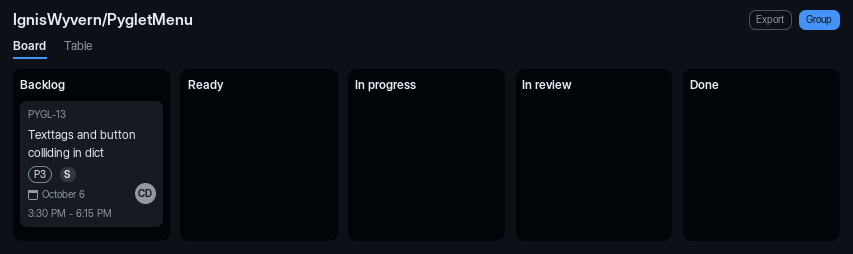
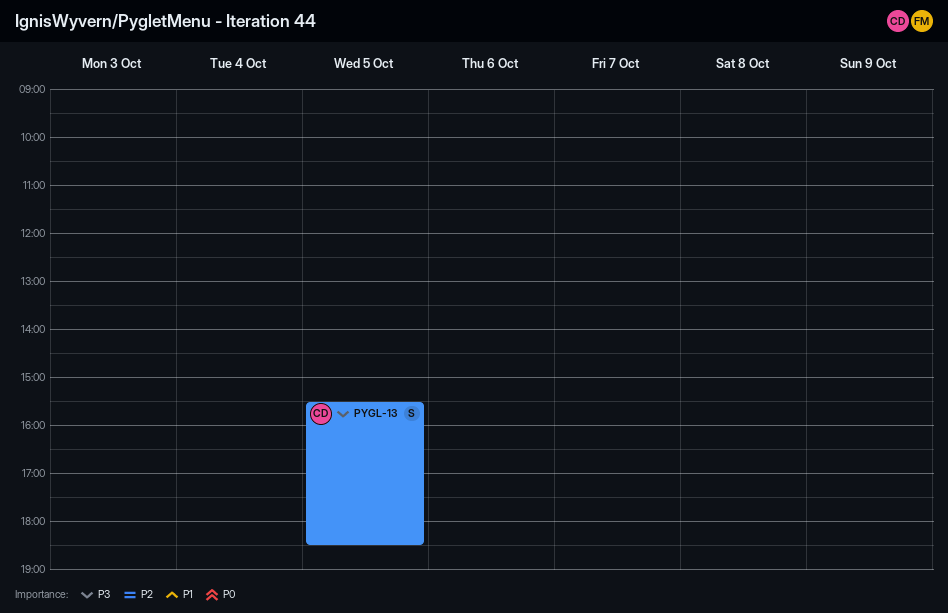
PYGL-13, day: Oct 6 -> Oct 5
PYGL-13, ends: 18:15 -> 18:30

